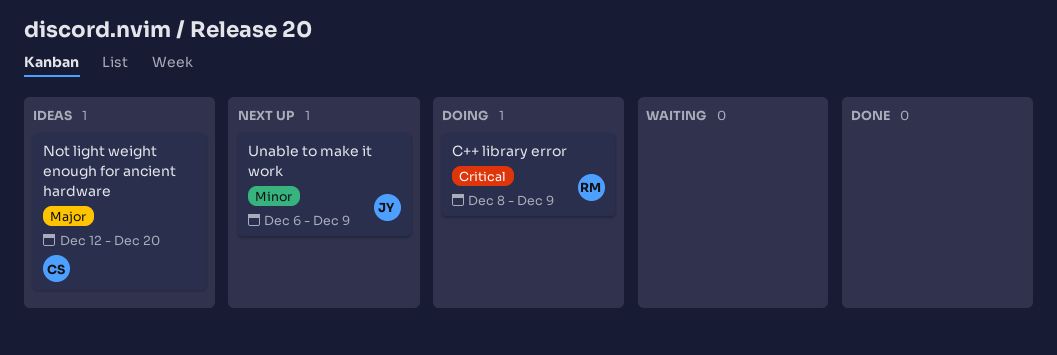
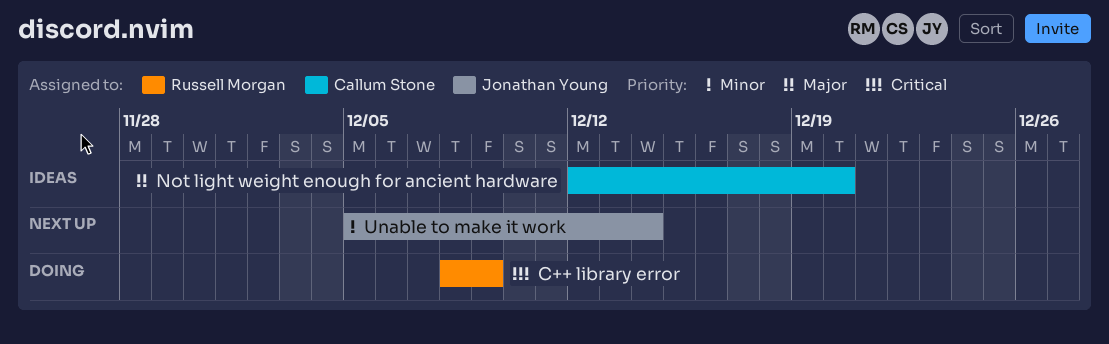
Unable to make it work, start: Dec 6 -> Dec 5
Unable to make it work, due: Dec 9 -> Dec 14

